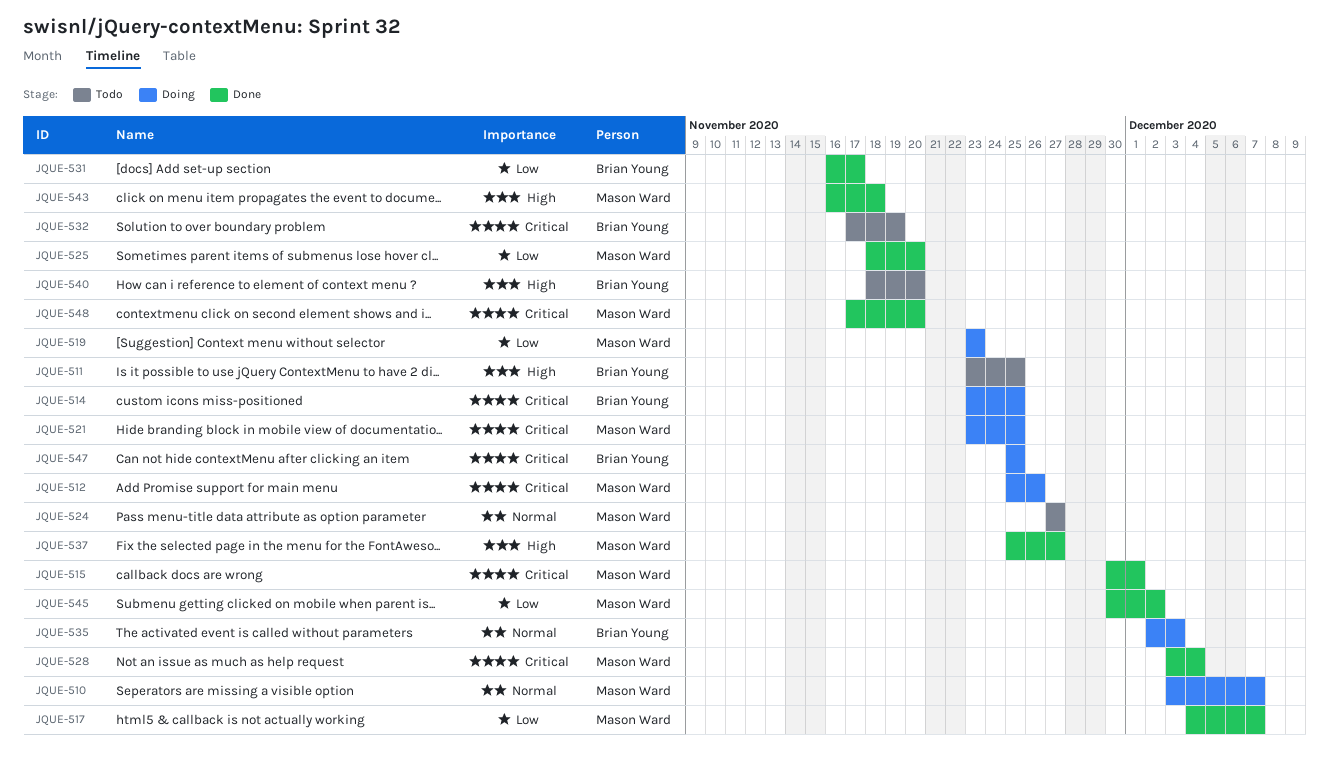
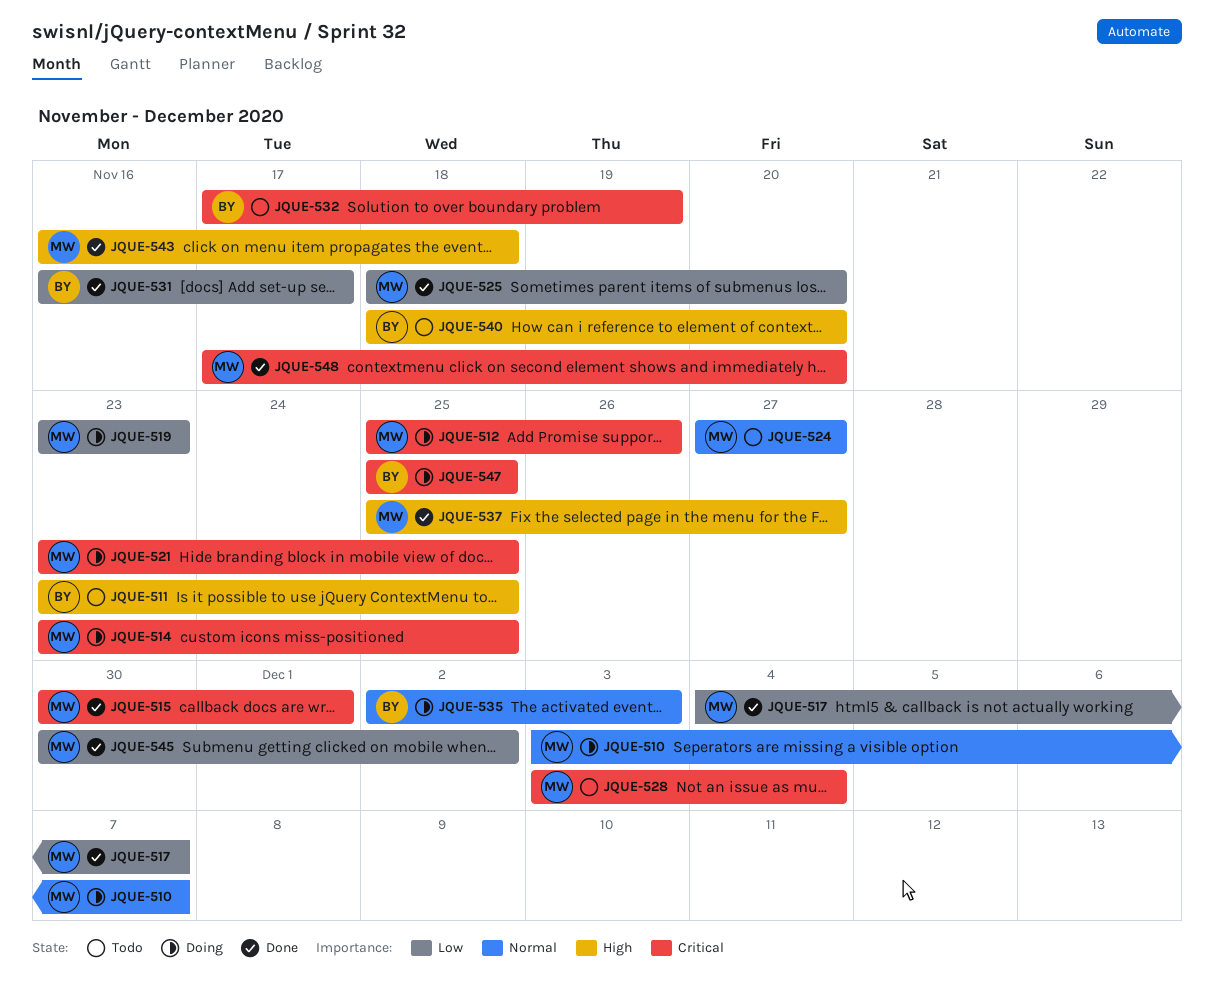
JQUE-514, owner: Brian Young -> Mason Ward
JQUE-528, status: Done -> Todo

